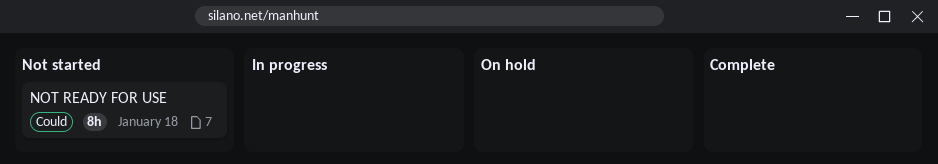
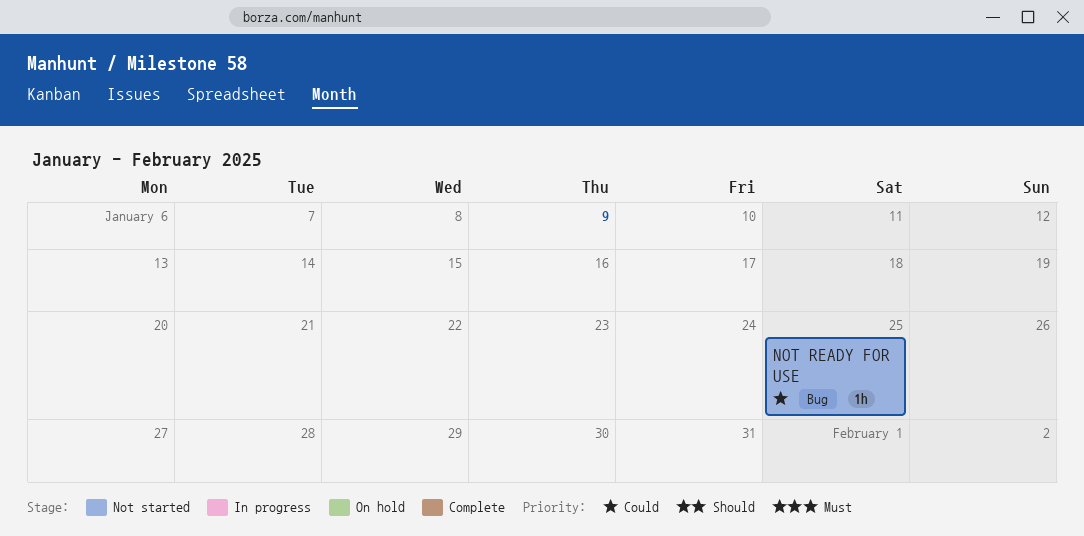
NOT READY FOR USE, estimate: 8h -> 1h
NOT READY FOR USE, due: Jan 18 -> Jan 25

